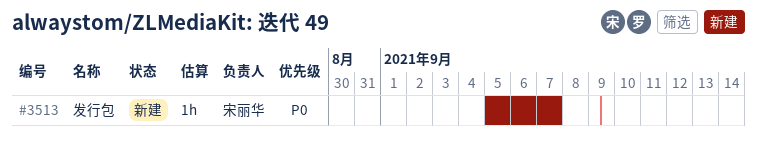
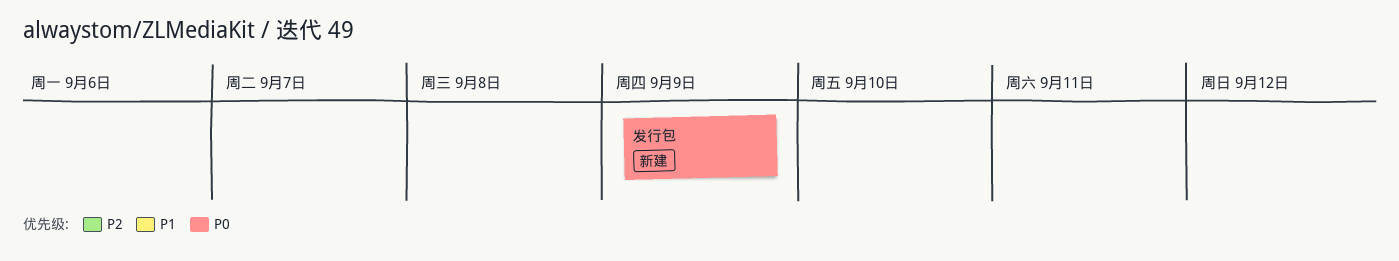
发行包, due: Sep 7 -> Sep 9

